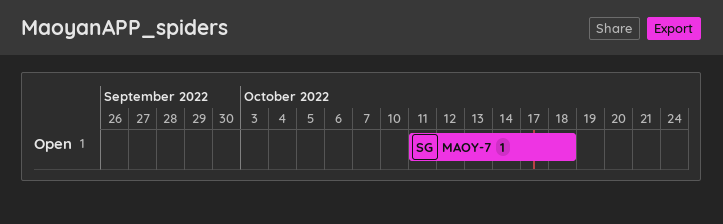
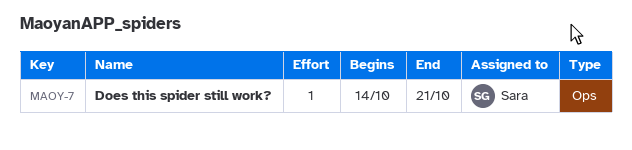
MAOY-7, start: Oct 11 -> Oct 14
MAOY-7, due: Oct 18 -> Oct 21

